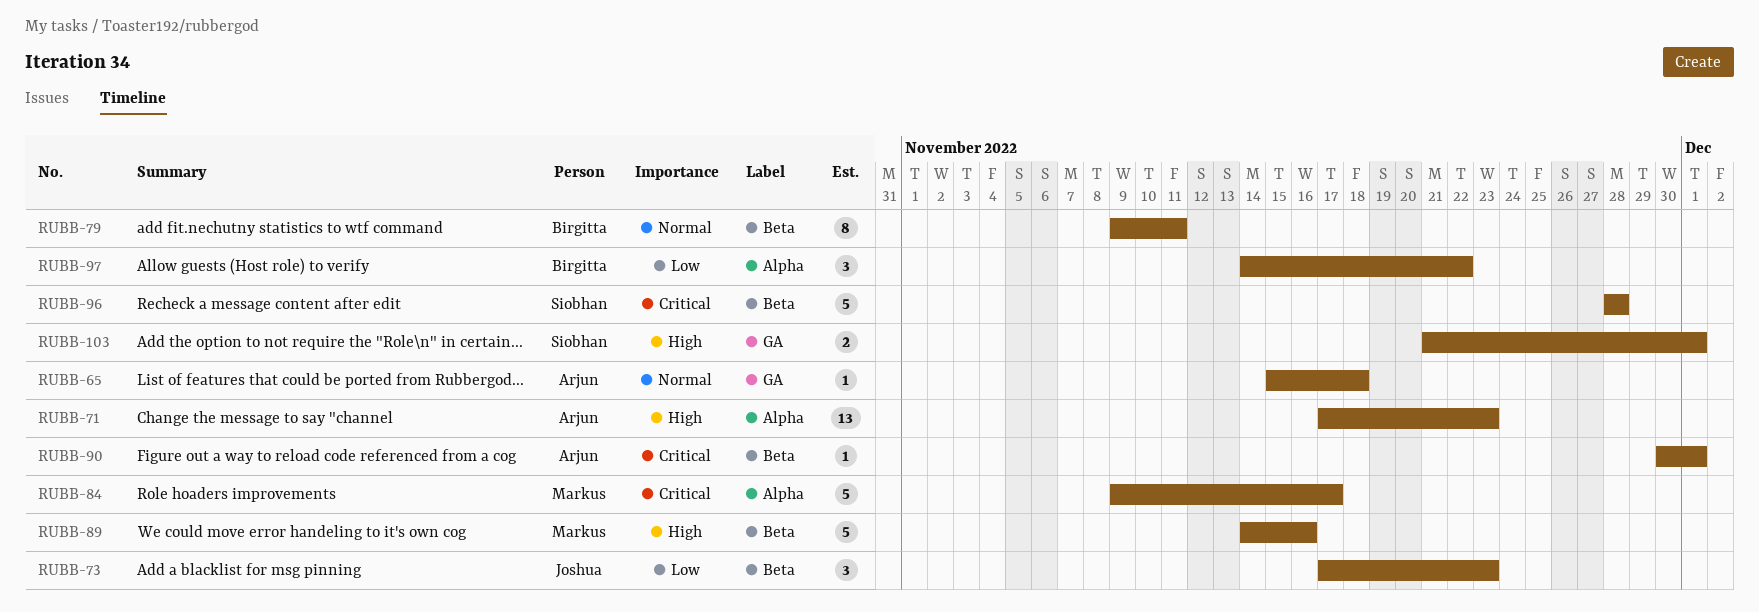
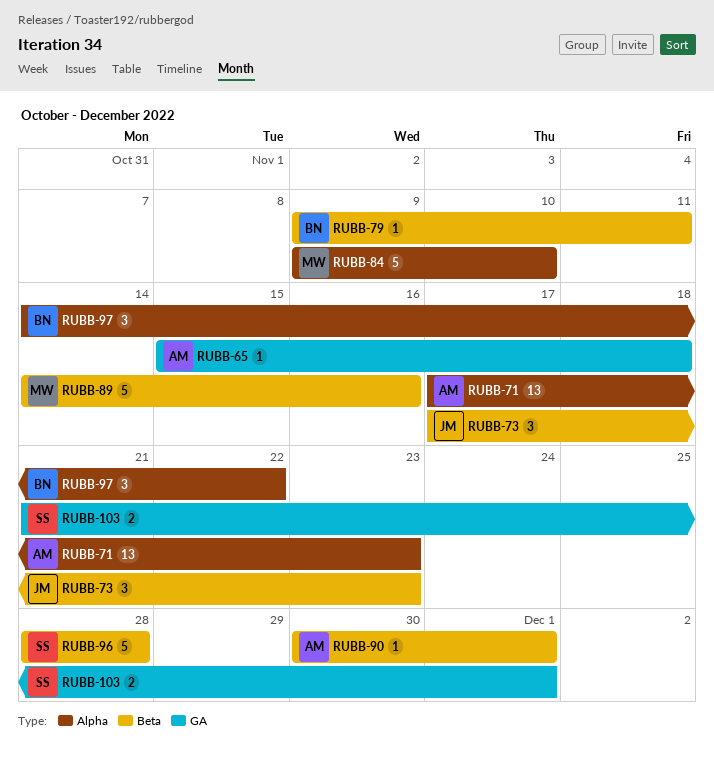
RUBB-79, estimate: 8 -> 1
RUBB-84, due: Nov 17 -> Nov 10

